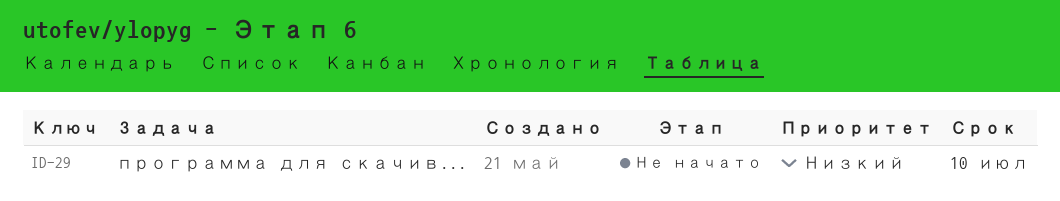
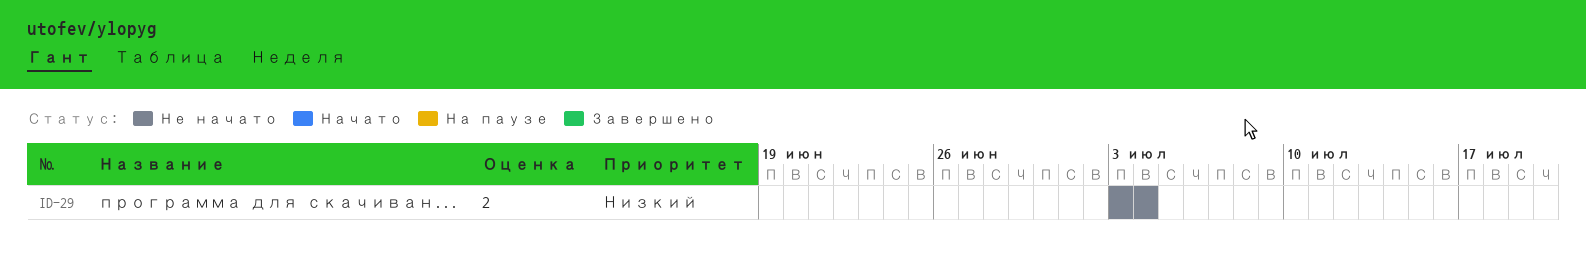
ID-29, due: Jul 10 -> Jul 4

